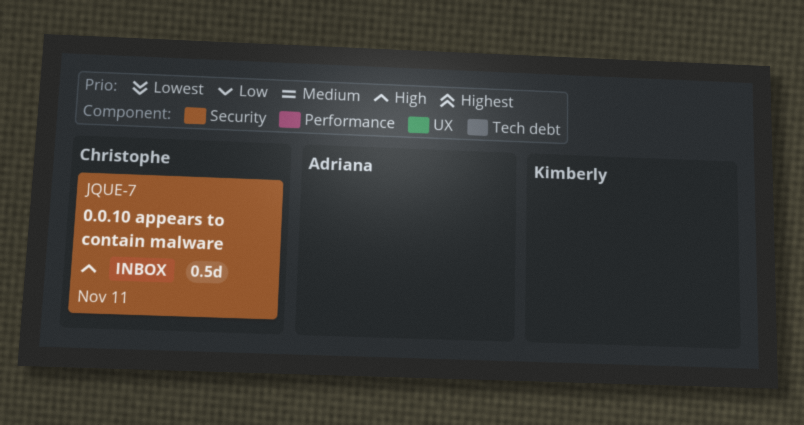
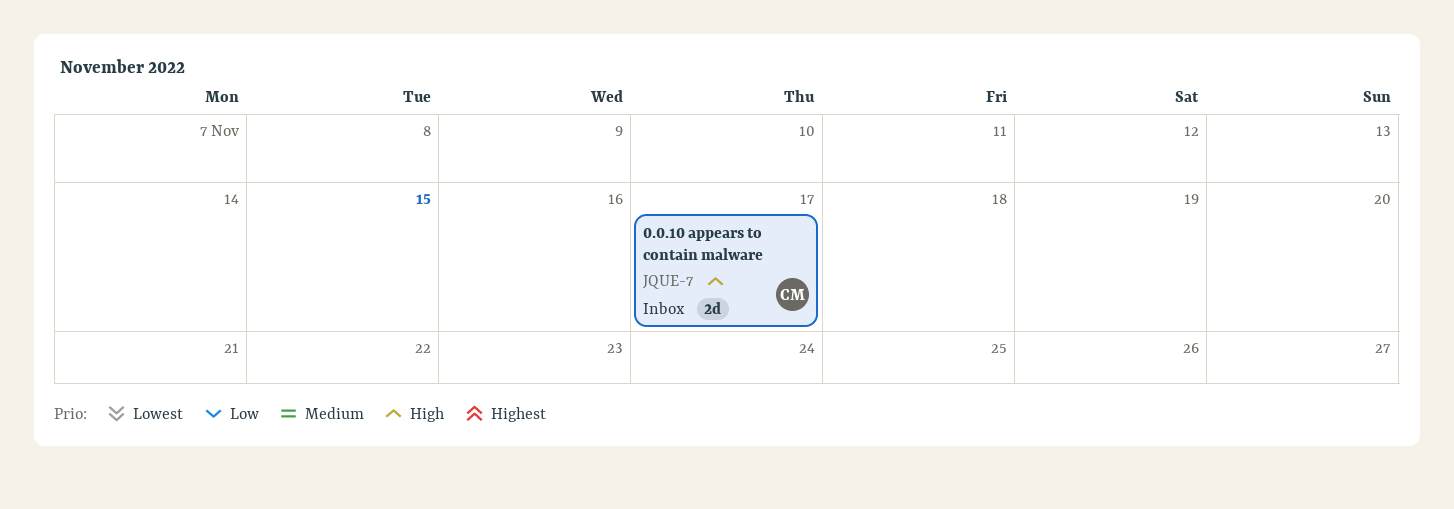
JQUE-7, estimate: 0.5d -> 2d
JQUE-7, due: Nov 11 -> Nov 17

